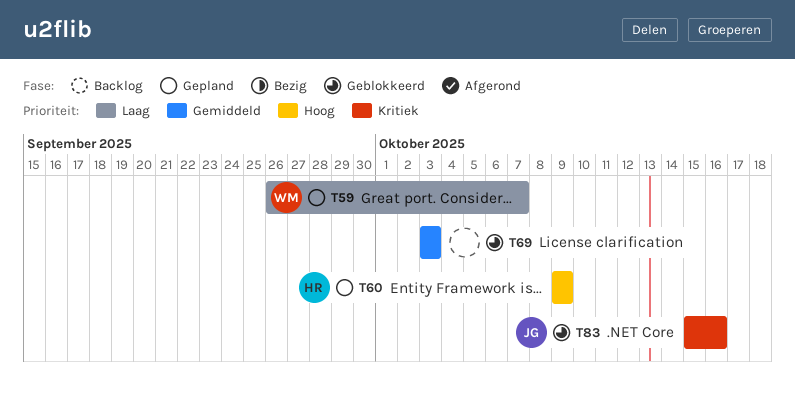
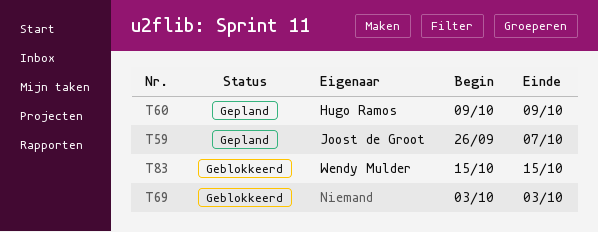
T59, owner: Wendy Mulder -> Joost de Groot
T83, owner: Joost de Groot -> Wendy Mulder
T83, due: Oct 16 -> Oct 15

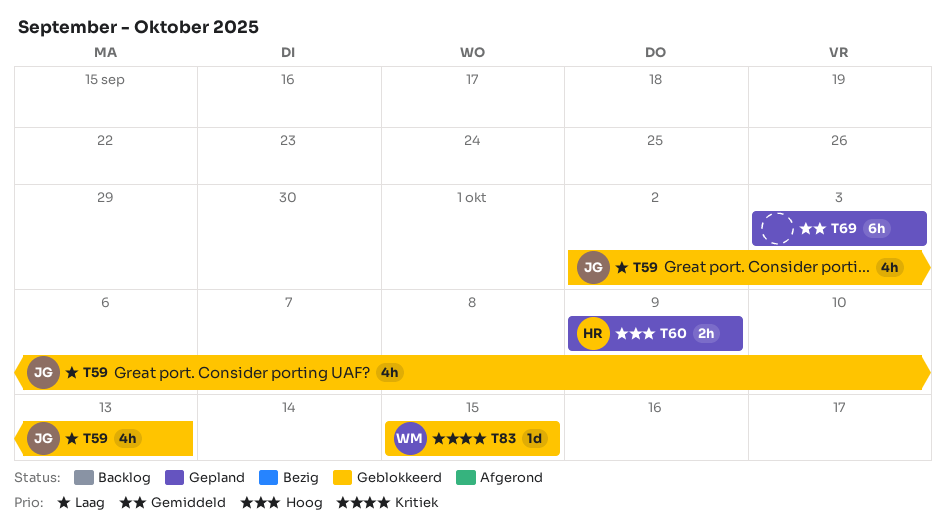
T59, status: Gepland -> Geblokkeerd
T59, start: Sep 26 -> Oct 2
T59, due: Oct 7 -> Oct 13
T69, status: Geblokkeerd -> Gepland

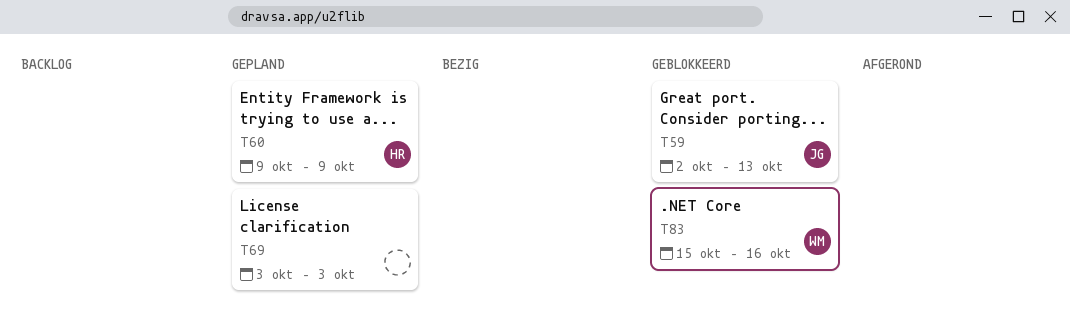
T83, due: Oct 15 -> Oct 16

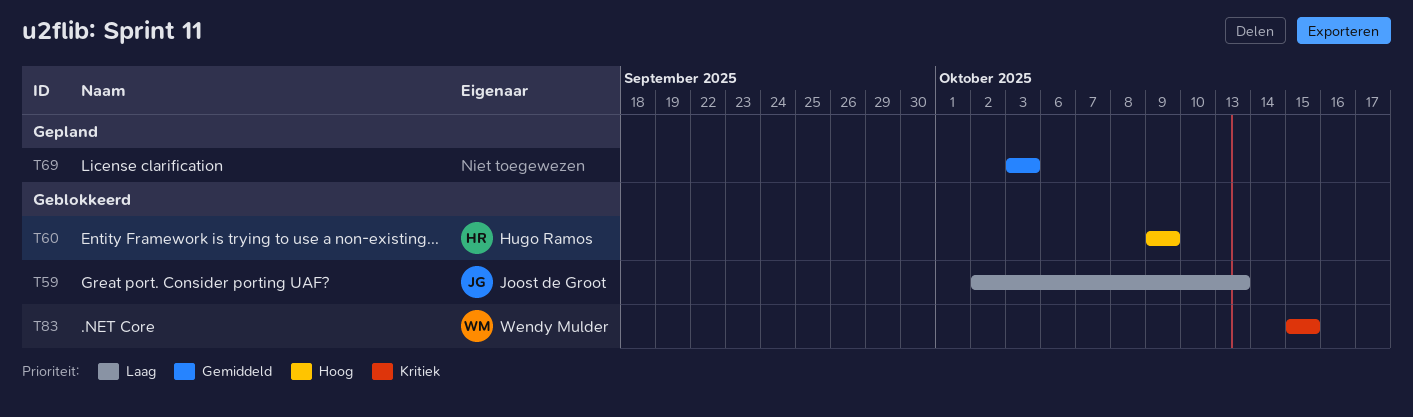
T60, status: Gepland -> Geblokkeerd
T83, due: Oct 16 -> Oct 15

